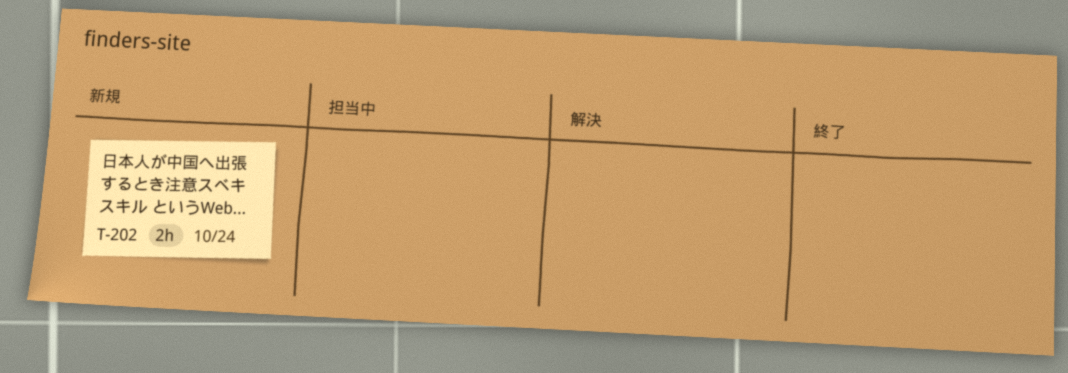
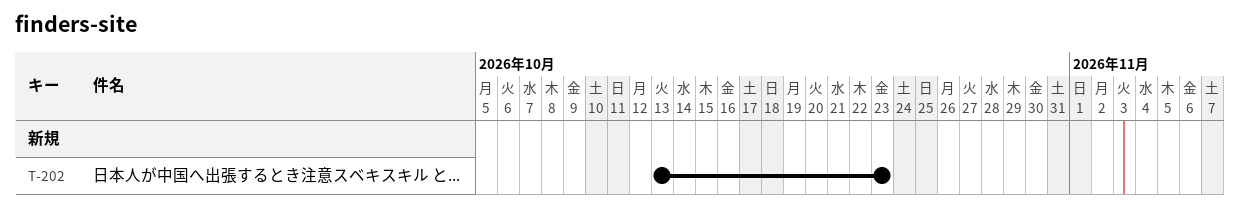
T-202, due: Oct 24 -> Oct 23

